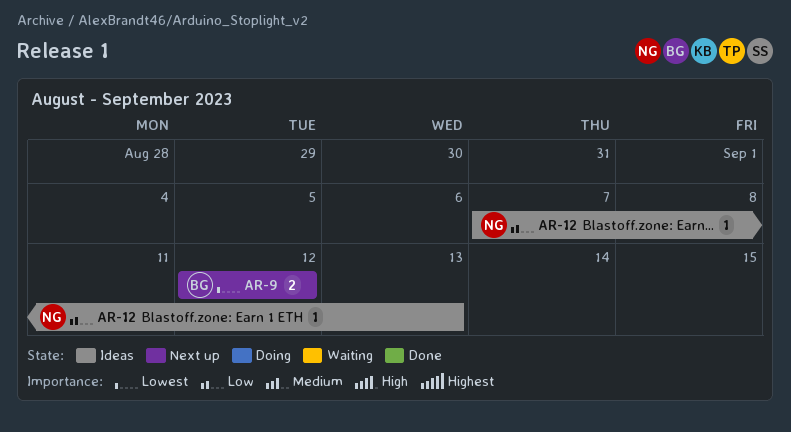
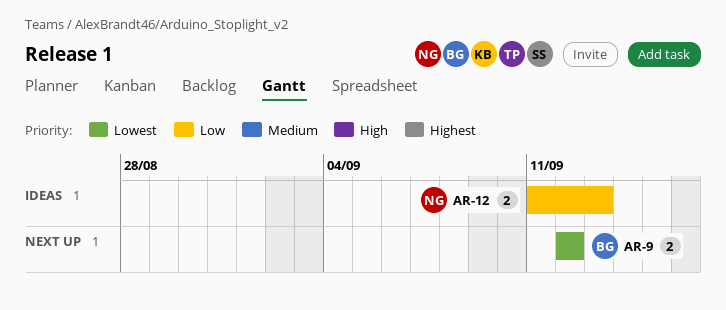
AR-12, estimate: 1 -> 2
AR-12, start: Sep 7 -> Sep 11

